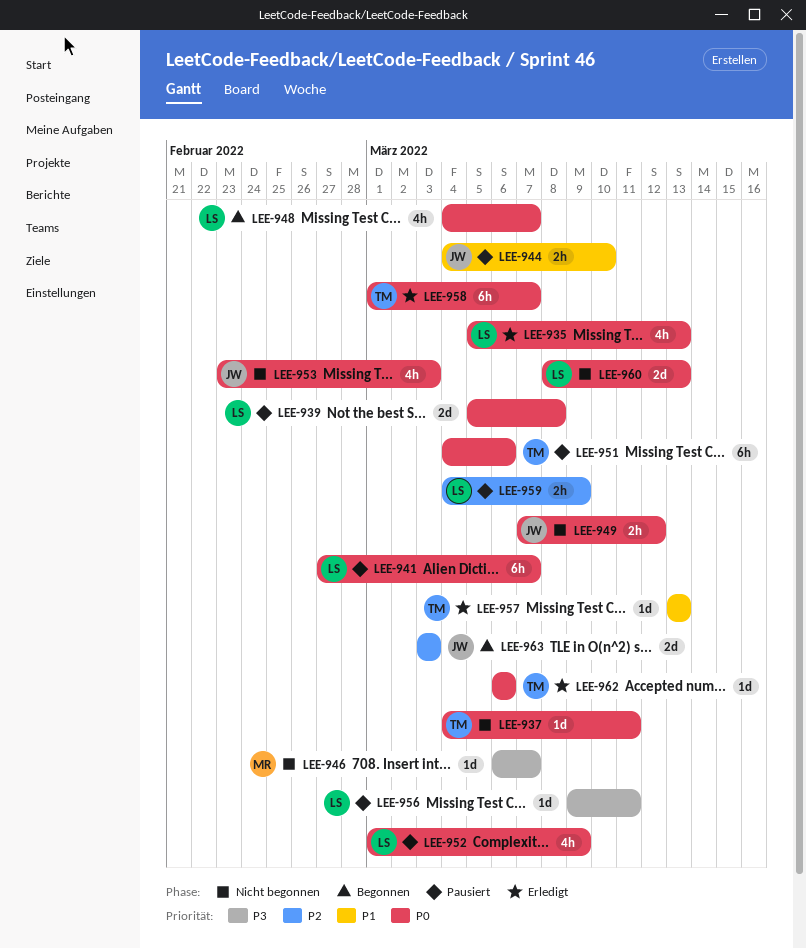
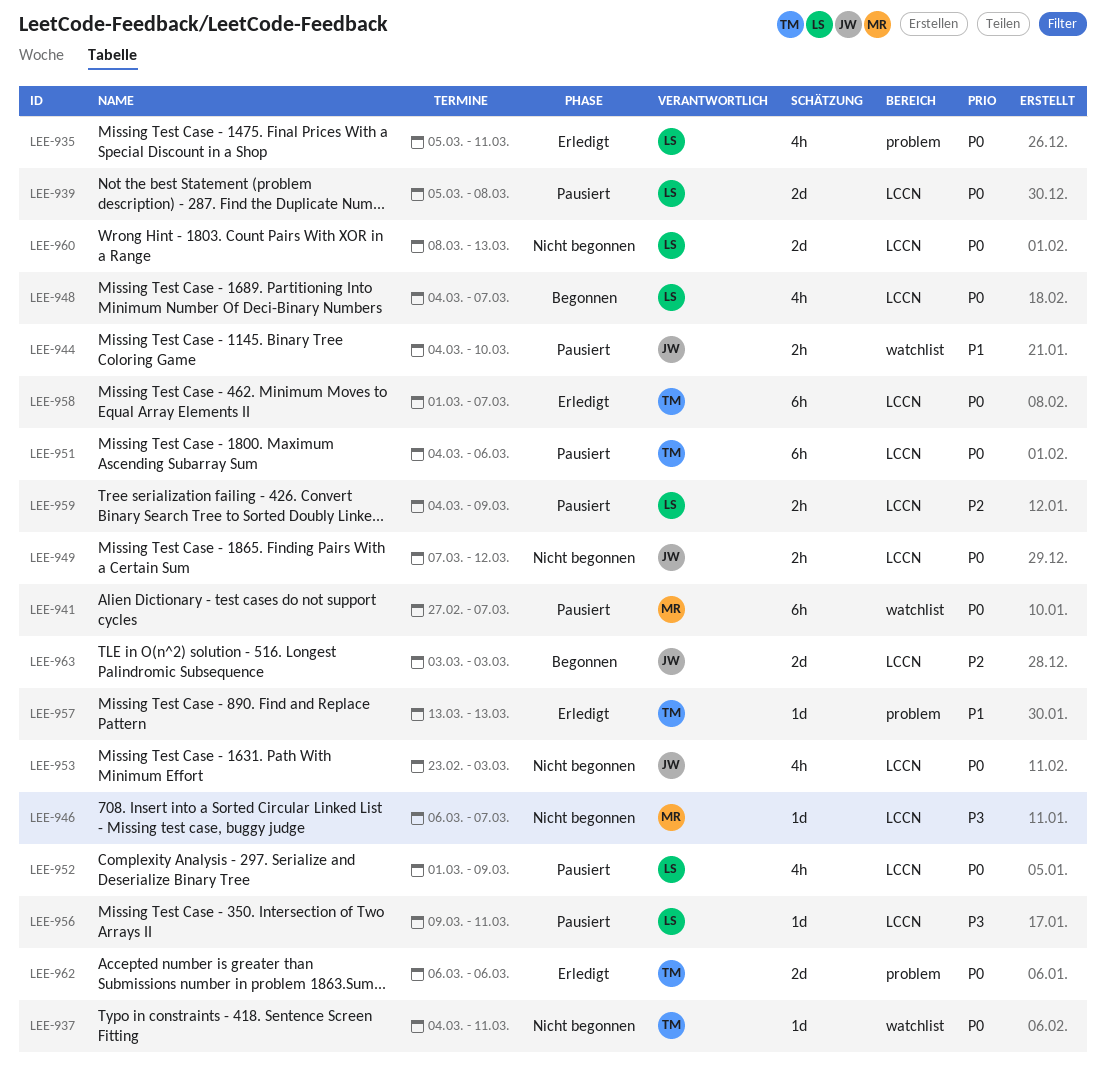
LEE-935, due: Mar 13 -> Mar 11
LEE-941, owner: LS -> MR
LEE-962, estimate: 1d -> 2d

